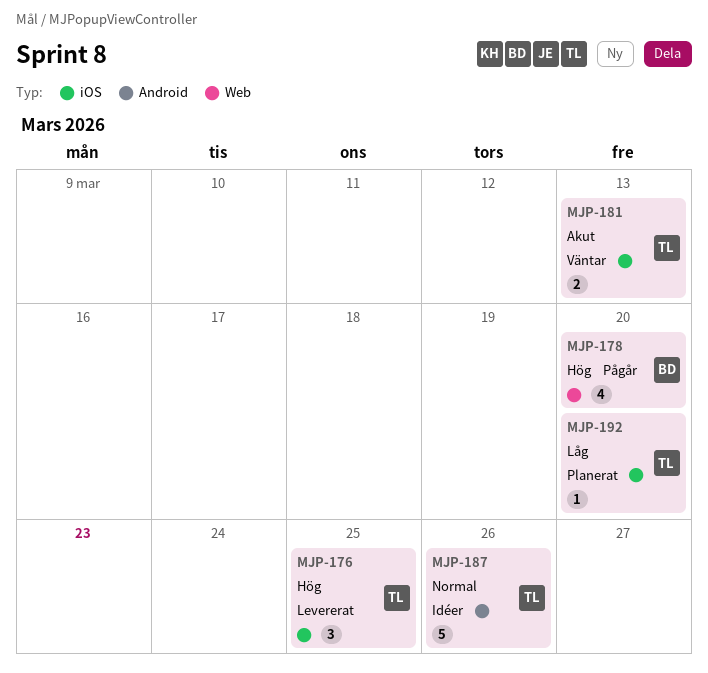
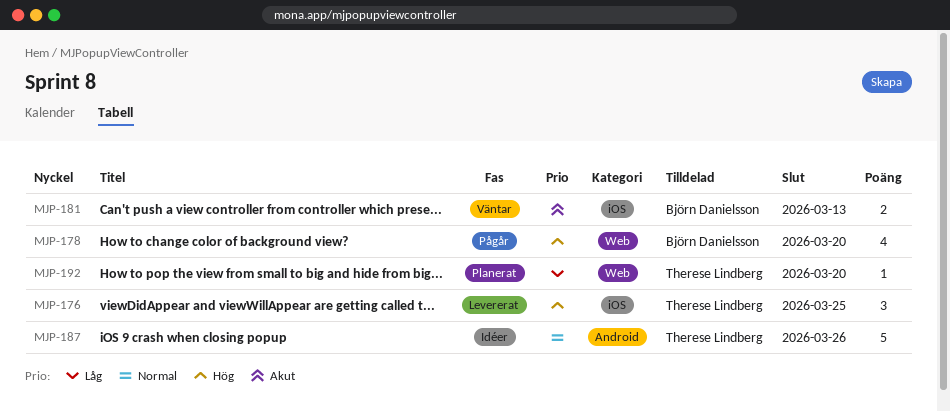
MJP-181, owner: Therese Lindberg -> Björn Danielsson
MJP-192, label: iOS -> Web

